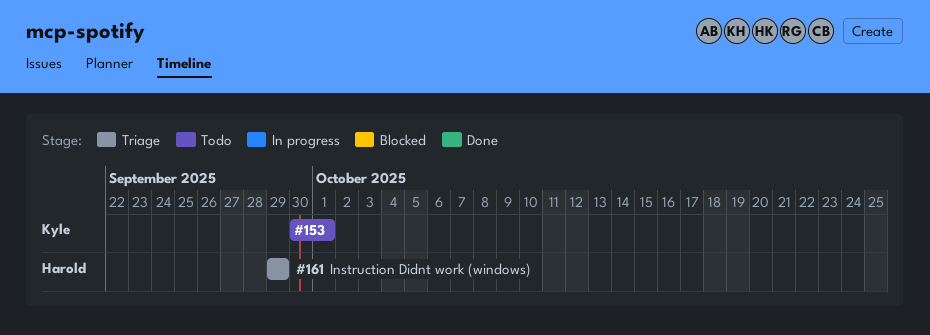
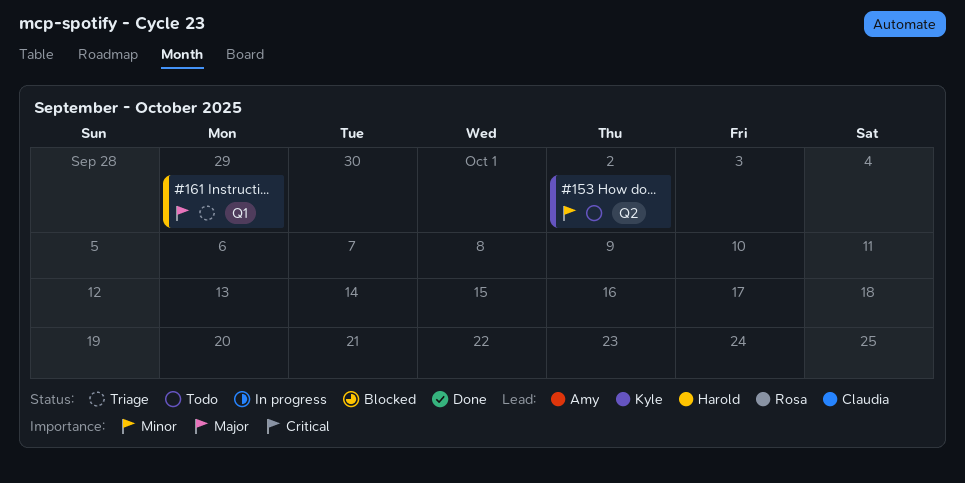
#153, due: Oct 1 -> Oct 2

